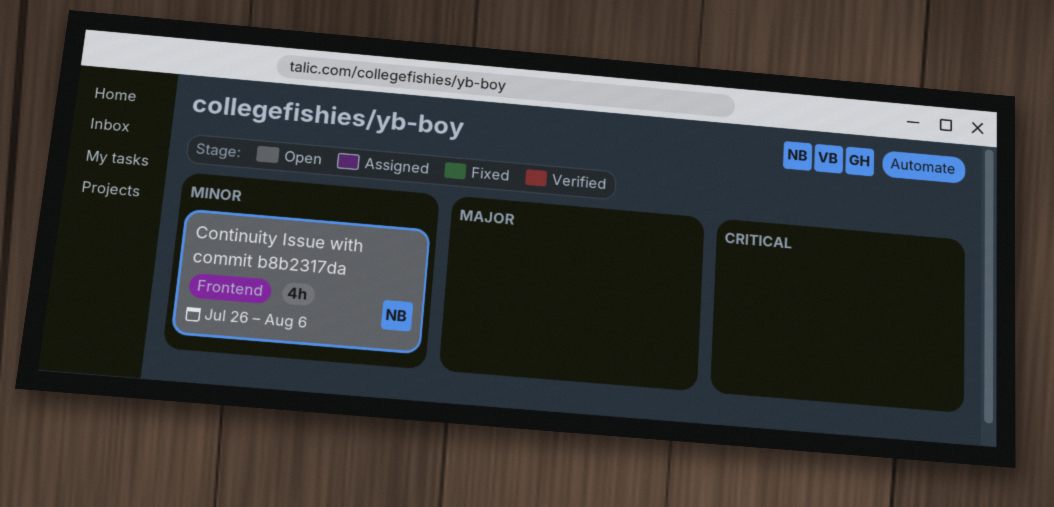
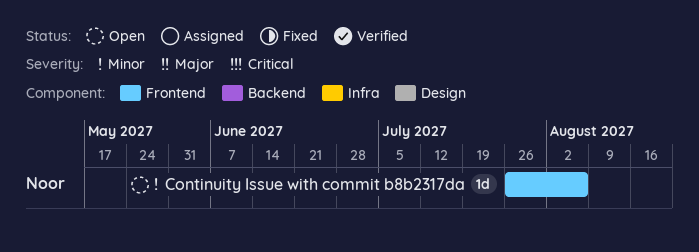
Continuity Issue with commit b8b2317da, estimate: 4h -> 1d

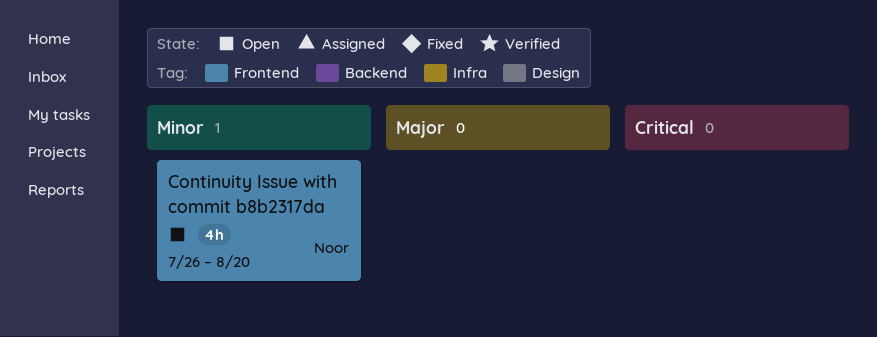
Continuity Issue with commit b8b2317da, estimate: 1d -> 4h
Continuity Issue with commit b8b2317da, due: Aug 6 -> Aug 20

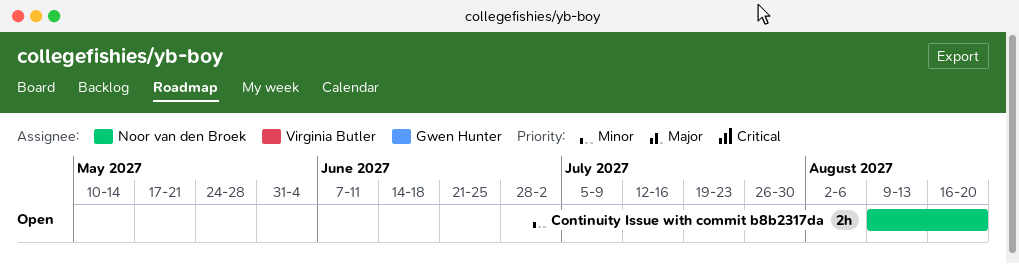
Continuity Issue with commit b8b2317da, estimate: 4h -> 2h
Continuity Issue with commit b8b2317da, start: Jul 26 -> Aug 9

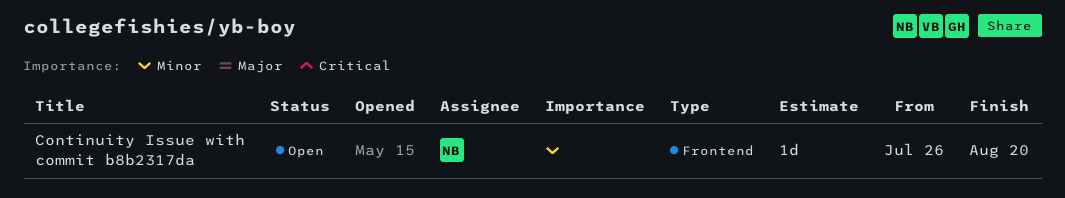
Continuity Issue with commit b8b2317da, estimate: 2h -> 1d
Continuity Issue with commit b8b2317da, start: Aug 9 -> Jul 26

